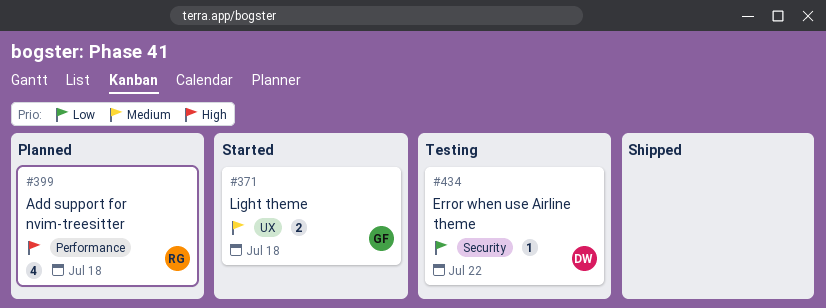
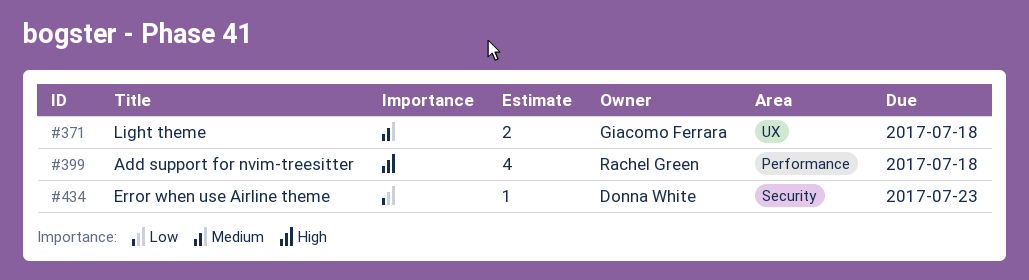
#434, due: Jul 22 -> Jul 23

